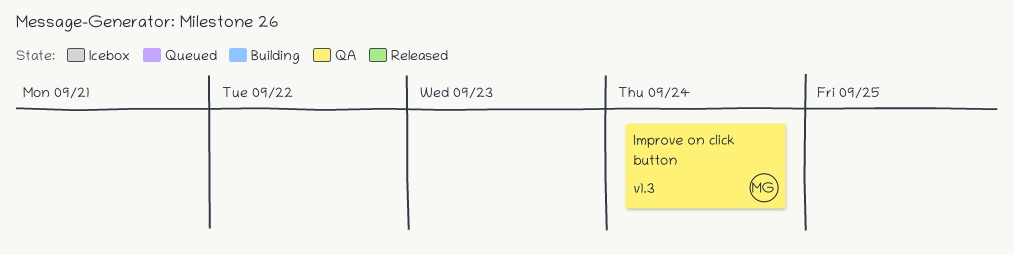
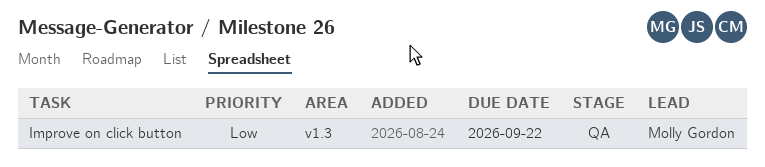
Improve on click button, due: Sep 24 -> Sep 22

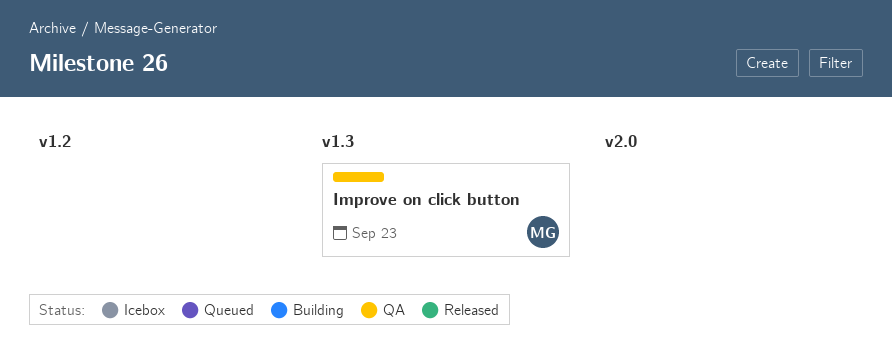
Improve on click button, due: Sep 22 -> Sep 23

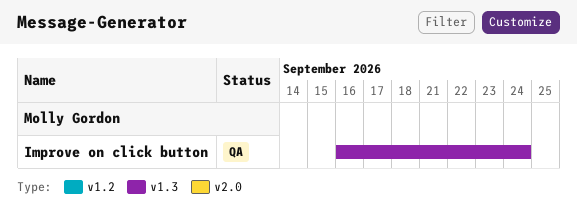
Improve on click button, due: Sep 23 -> Sep 24

